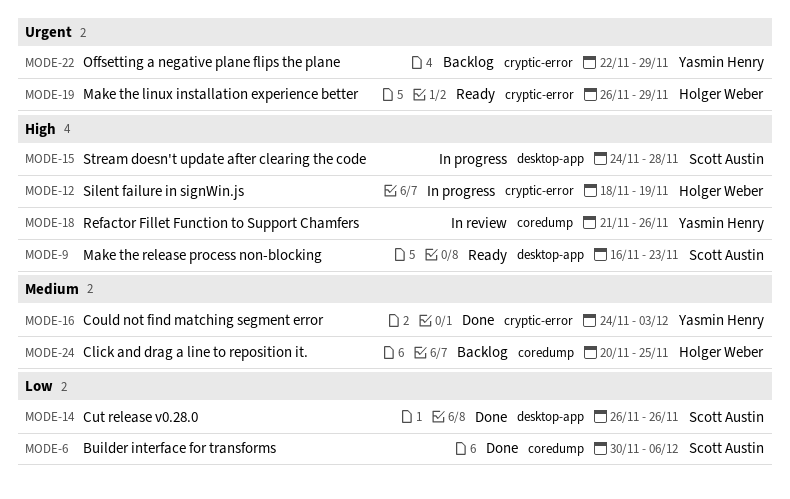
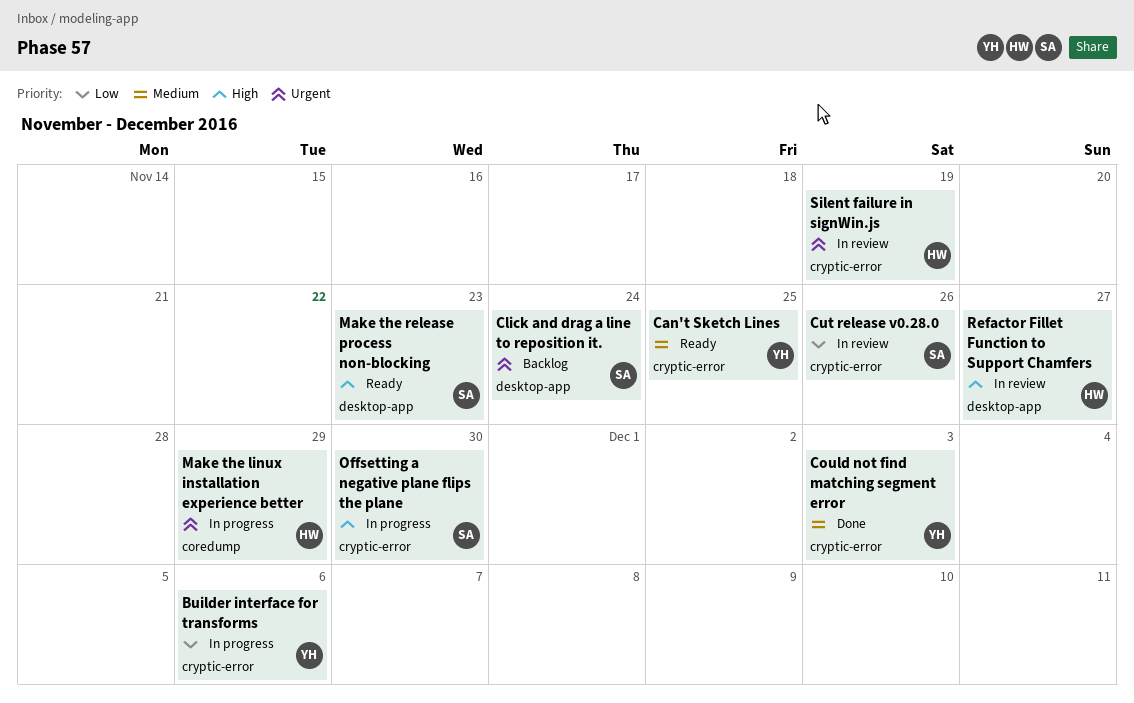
Builder interface for transforms, status: Done -> In progress
Builder interface for transforms, owner: Scott Austin -> Yasmin Henry
Builder interface for transforms, label: coredump -> cryptic-error
Can't Sketch Lines: none -> present
Click and drag a line to reposition it., owner: Holger Weber -> Scott Austin
Click and drag a line to reposition it., priority: Medium -> Urgent
Click and drag a line to reposition it., label: coredump -> desktop-app
Click and drag a line to reposition it., due: Nov 25 -> Nov 24
Cut release v0.28.0, status: Done -> In review
Cut release v0.28.0, label: desktop-app -> cryptic-error
Make the linux installation experience better, status: Ready -> In progress
Make the linux installation experience better, label: cryptic-error -> coredump
Offsetting a negative plane flips the plane, status: Backlog -> In progress
Offsetting a negative plane flips the plane, owner: Yasmin Henry -> Scott Austin
Offsetting a negative plane flips the plane, priority: Urgent -> High
Offsetting a negative plane flips the plane, due: Nov 29 -> Nov 30
Refactor Fillet Function to Support Chamfers, owner: Yasmin Henry -> Holger Weber
Refactor Fillet Function to Support Chamfers, label: coredump -> desktop-app
Refactor Fillet Function to Support Chamfers, due: Nov 26 -> Nov 27
Silent failure in signWin.js, status: In progress -> In review
Silent failure in signWin.js, priority: High -> Urgent
Stream doesn't update after clearing the code: present -> none

